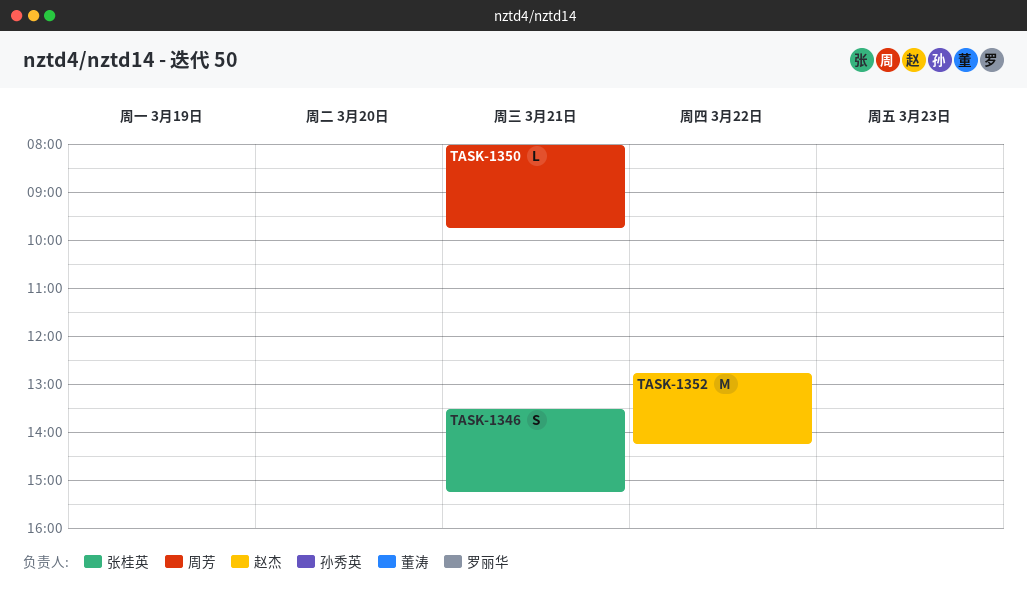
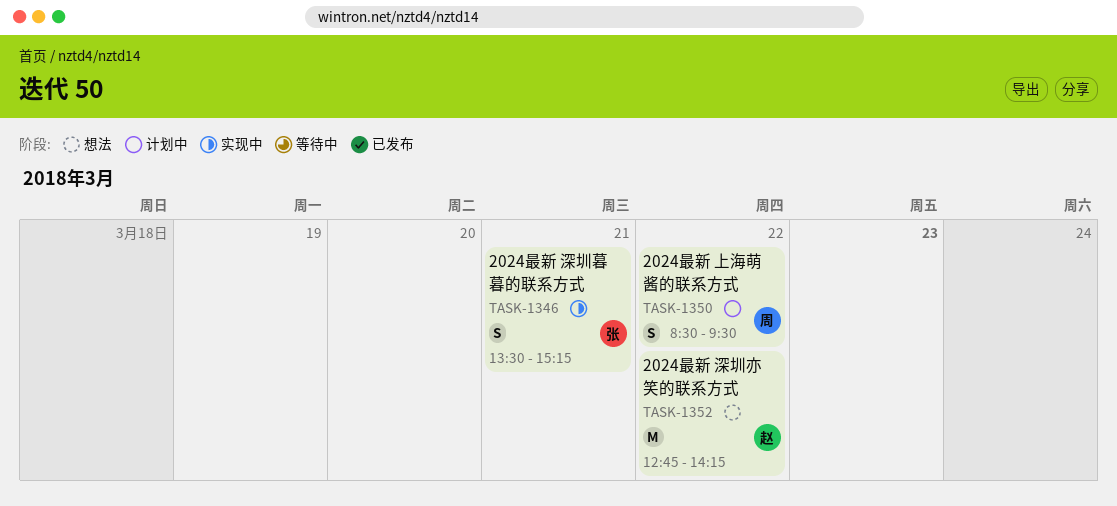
TASK-1350, estimate: L -> S
TASK-1350, day: Mar 21 -> Mar 22
TASK-1350, begins: 08:00 -> 08:30
TASK-1350, ends: 09:45 -> 09:30

